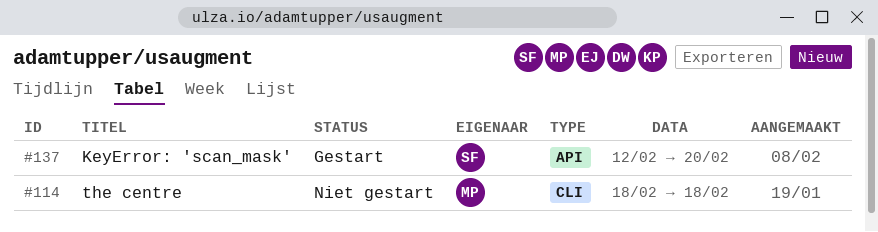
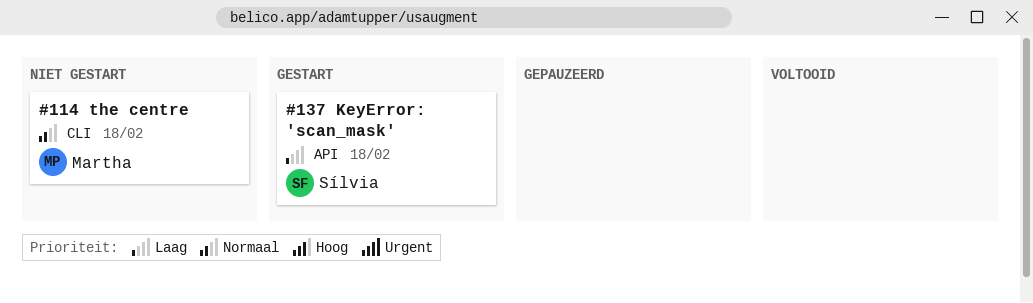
#137, due: Feb 20 -> Feb 18

